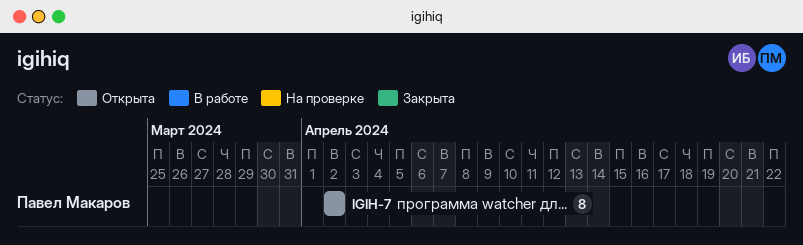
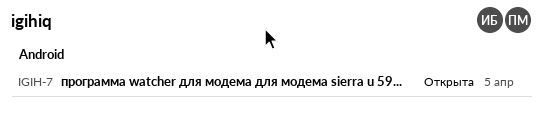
IGIH-7, due: Apr 2 -> Apr 5

